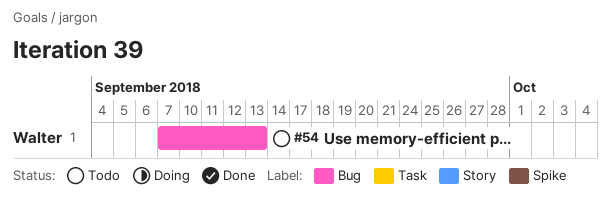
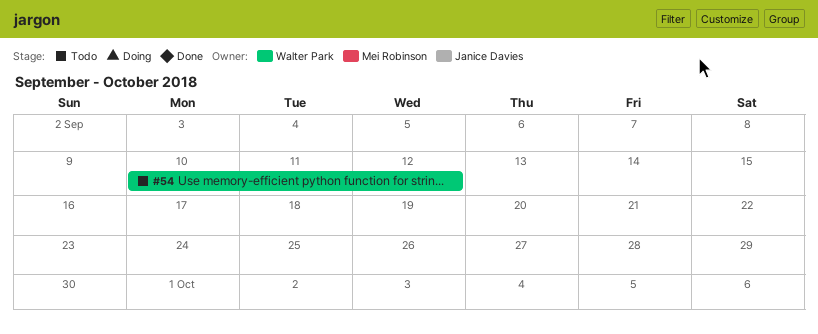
#54, start: Sep 7 -> Sep 10
#54, due: Sep 13 -> Sep 12

